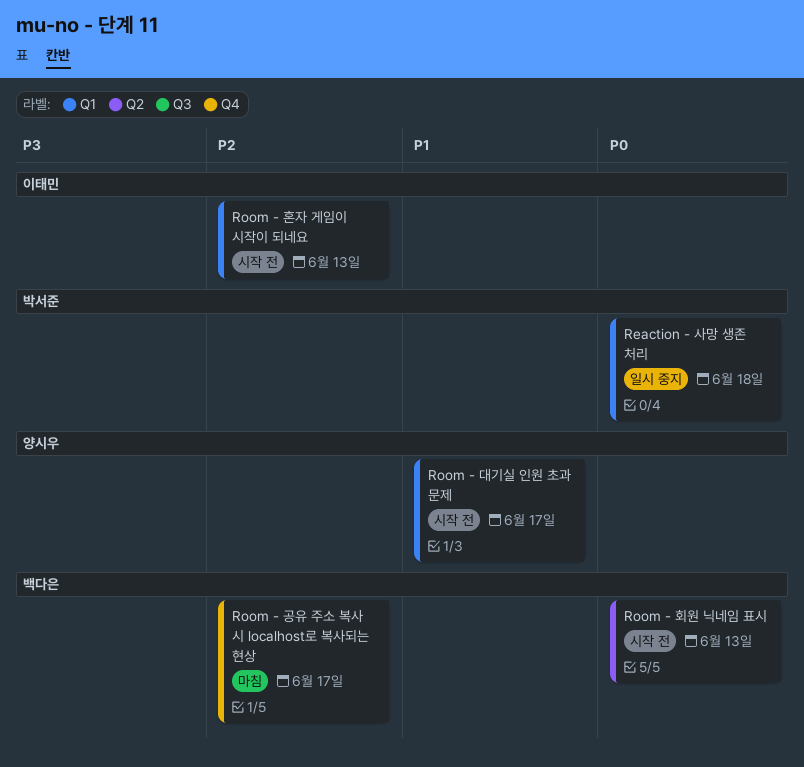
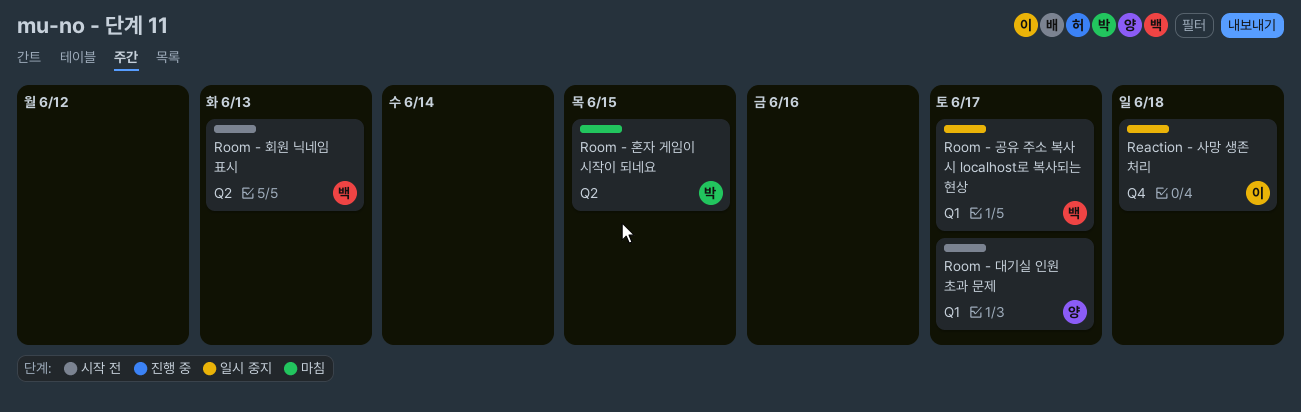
Reaction - 사망 생존 처리, owner: 박서준 -> 이태민
Reaction - 사망 생존 처리, label: Q1 -> Q4
Room - 공유 주소 복사 시 localhost로 복사되는 현상, status: 마침 -> 일시 중지
Room - 공유 주소 복사 시 localhost로 복사되는 현상, label: Q4 -> Q1
Room - 혼자 게임이 시작이 되네요, status: 시작 전 -> 마침
Room - 혼자 게임이 시작이 되네요, owner: 이태민 -> 박서준
Room - 혼자 게임이 시작이 되네요, label: Q1 -> Q2
Room - 혼자 게임이 시작이 되네요, due: Jun 13 -> Jun 15

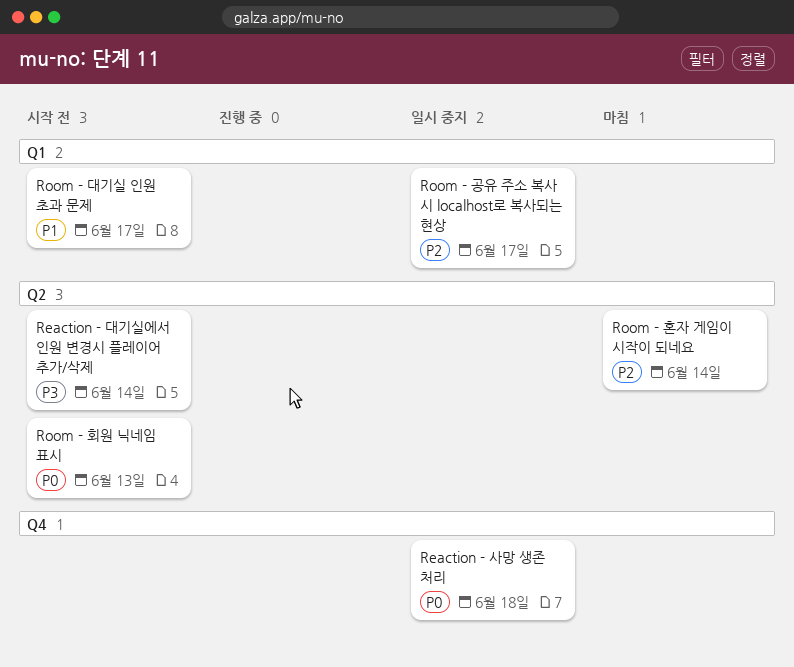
Reaction - 대기실에서 인원 변경시 플레이어 추가/삭제: none -> present
Room - 혼자 게임이 시작이 되네요, due: Jun 15 -> Jun 14

